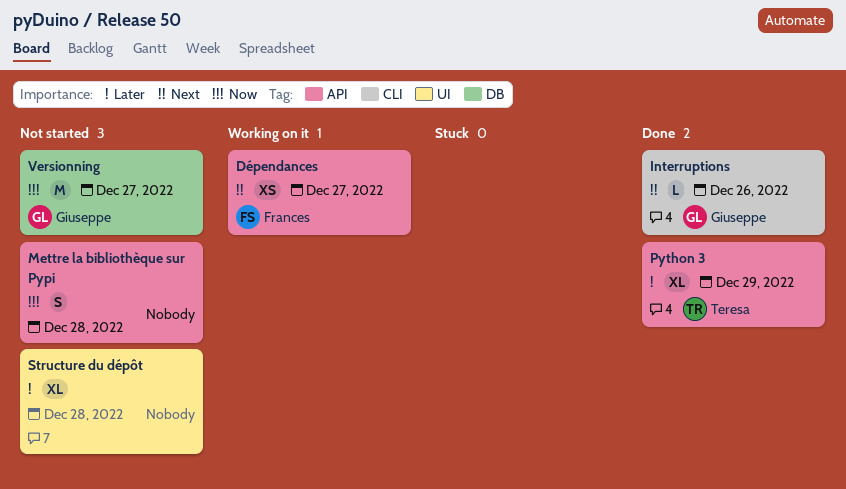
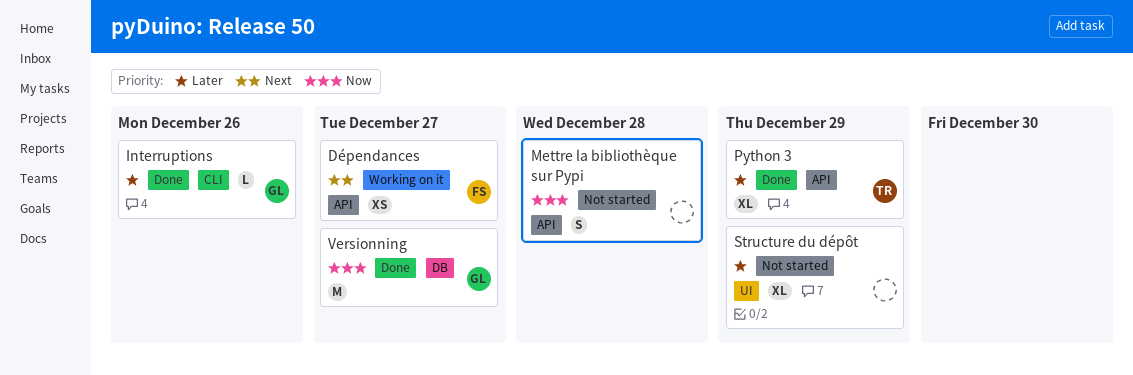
Interruptions, priority: Next -> Later
Structure du dépôt, due: Dec 28 -> Dec 29
Versionning, status: Not started -> Done

